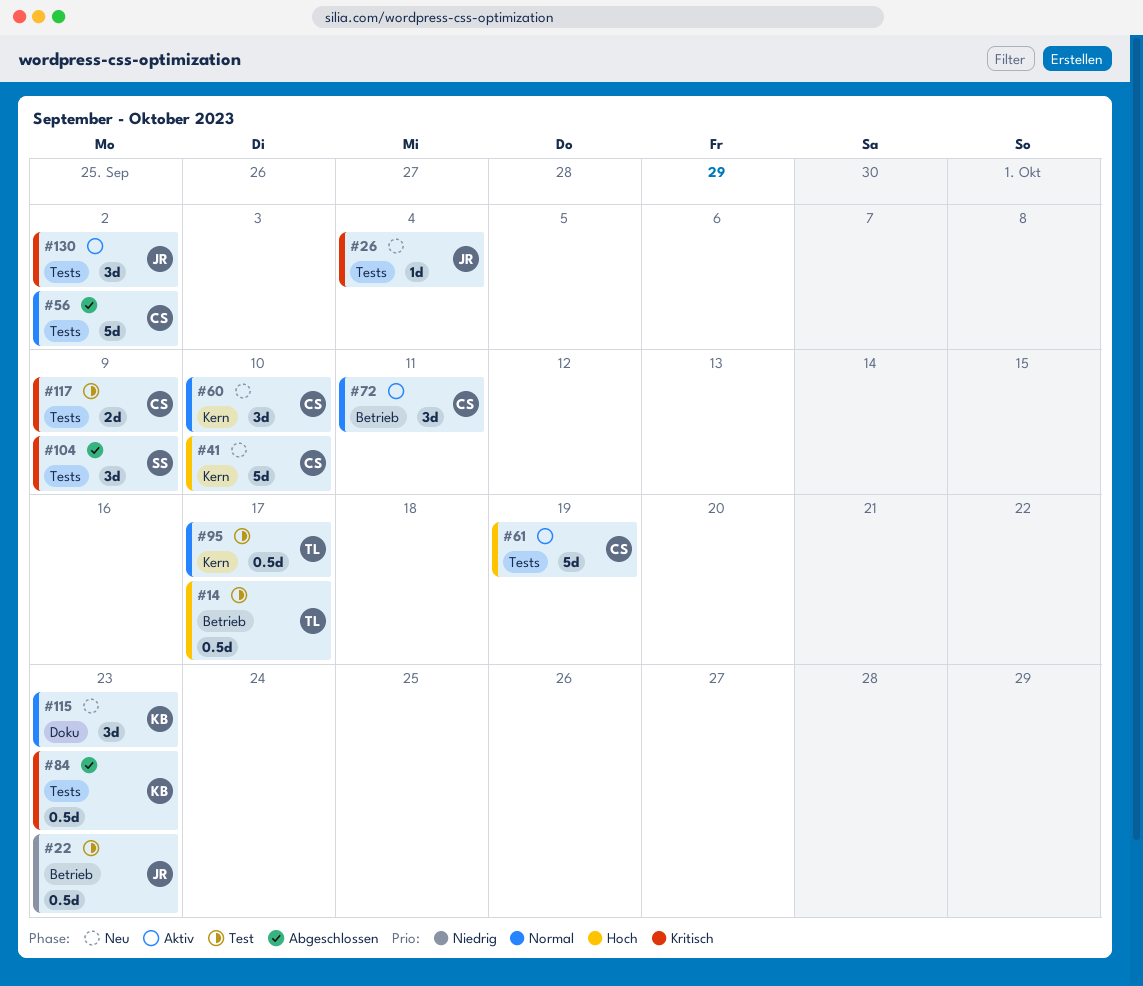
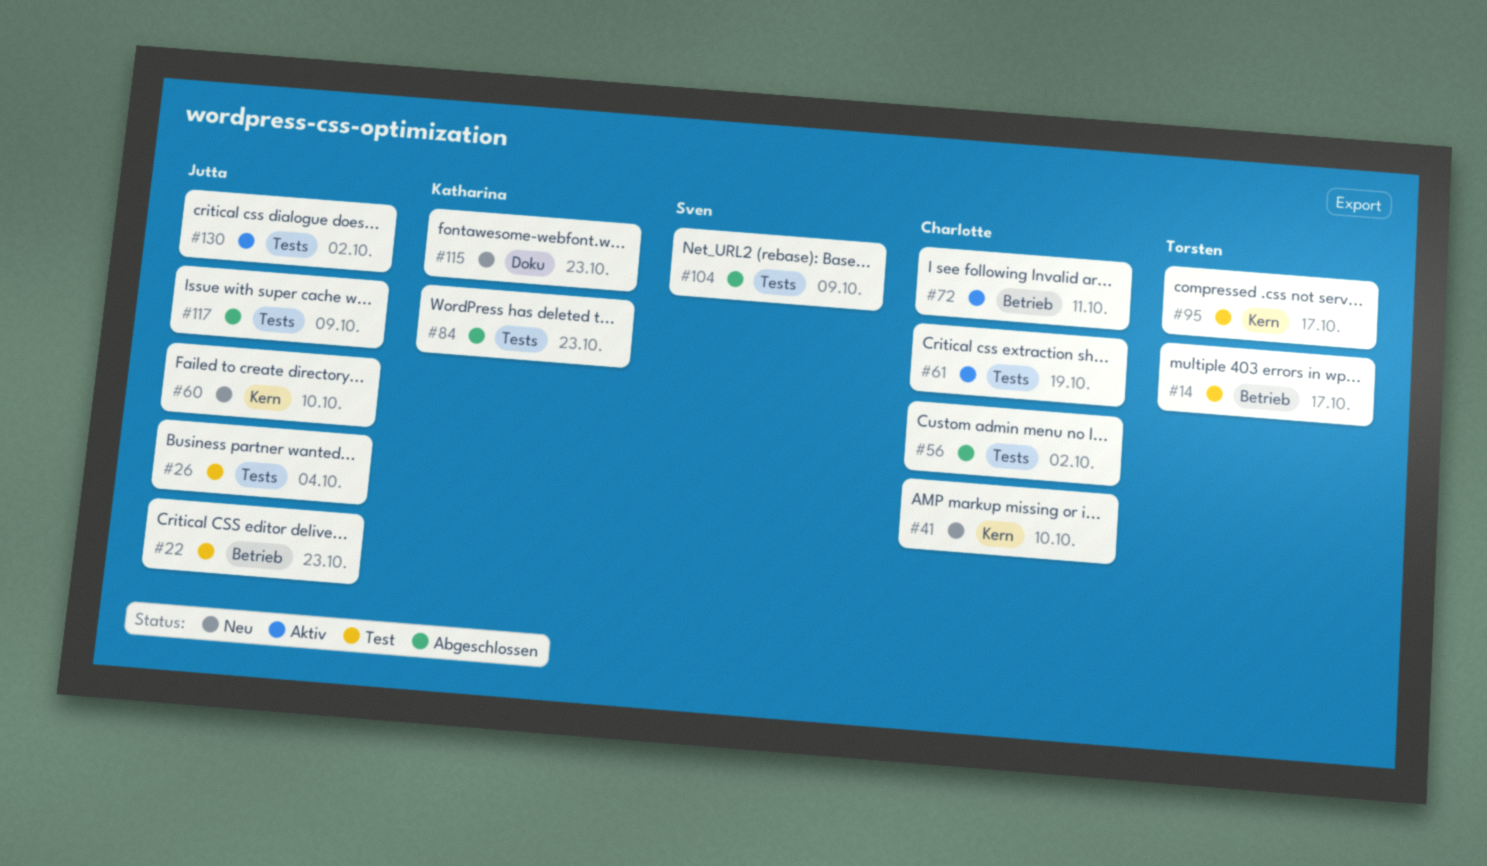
#26, status: Neu -> Test
#60, owner: Charlotte -> Jutta
#117, status: Test -> Abgeschlossen
#117, owner: Charlotte -> Jutta

